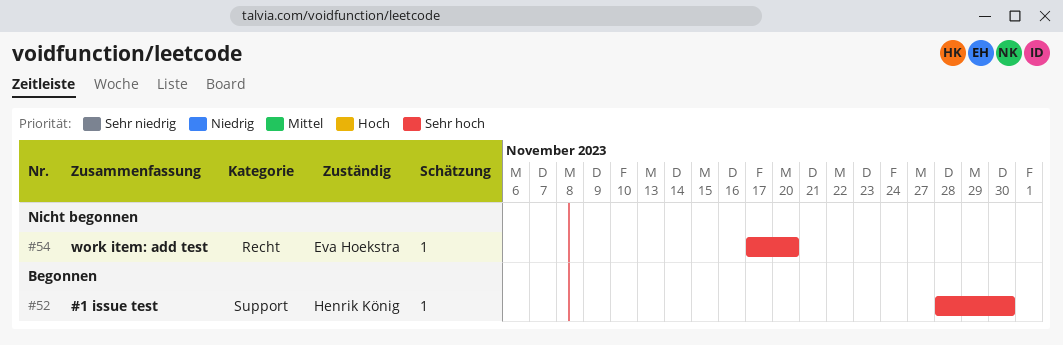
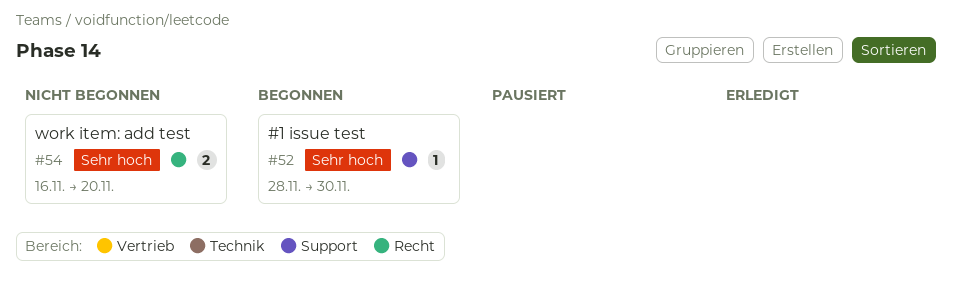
#54, estimate: 1 -> 2
#54, start: Nov 17 -> Nov 16

